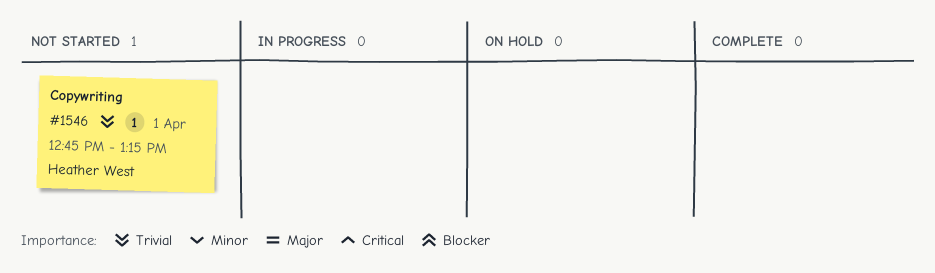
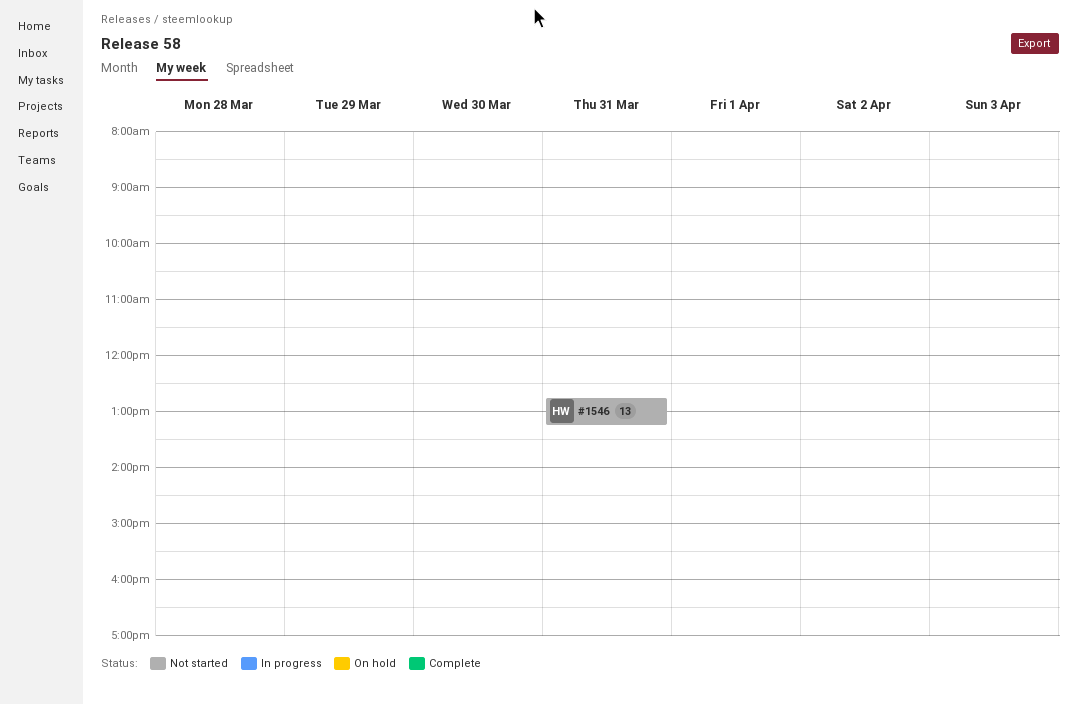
#1546, estimate: 1 -> 13
#1546, day: Apr 1 -> Mar 31

